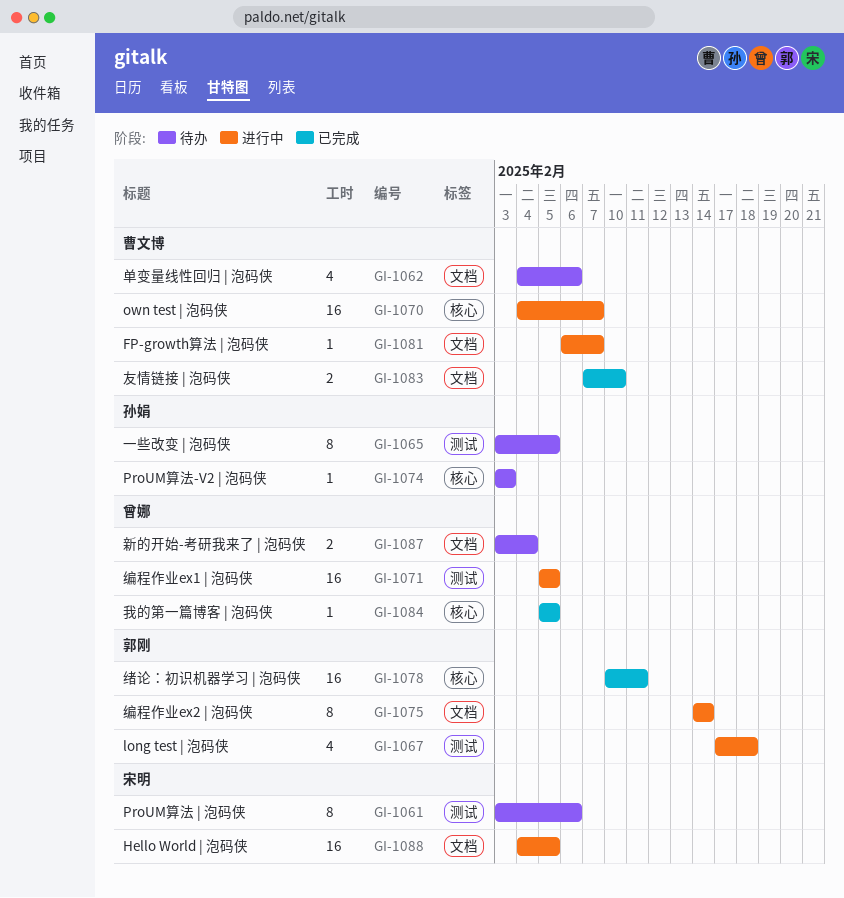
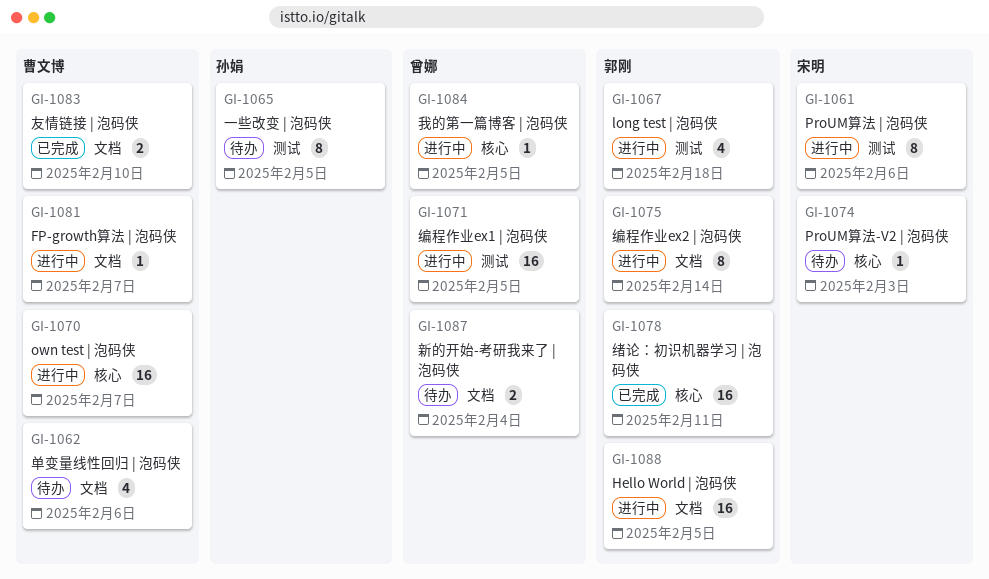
GI-1061, status: 待办 -> 进行中
GI-1074, owner: 孙娟 -> 宋明
GI-1084, status: 已完成 -> 进行中
GI-1088, owner: 宋明 -> 郭刚

